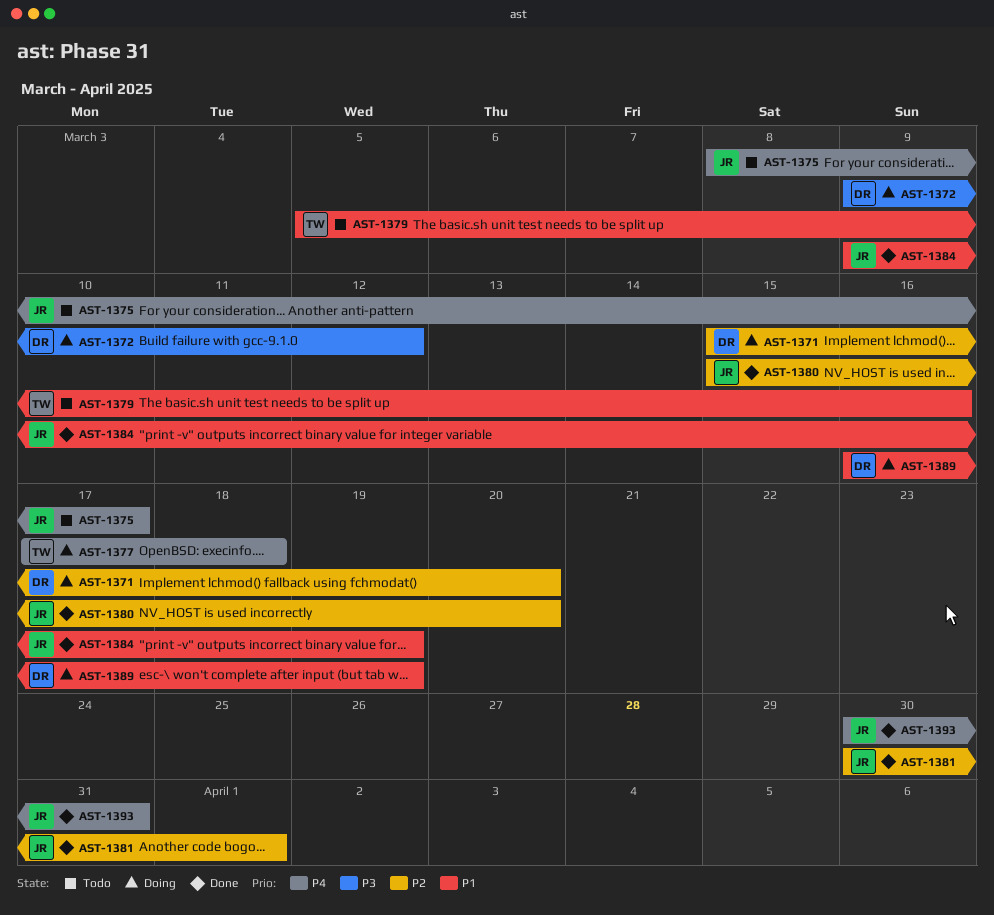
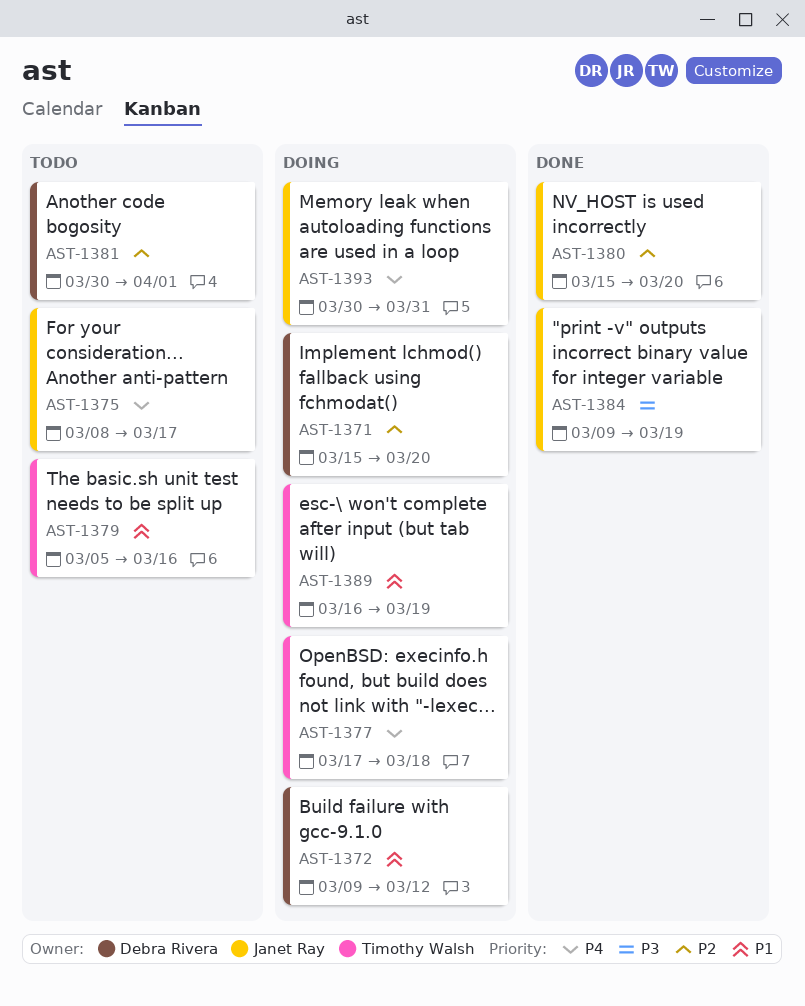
AST-1372, priority: P3 -> P1
AST-1381, status: Done -> Todo
AST-1381, owner: Janet Ray -> Debra Rivera
AST-1384, priority: P1 -> P3
AST-1389, owner: Debra Rivera -> Timothy Walsh
AST-1393, status: Done -> Doing

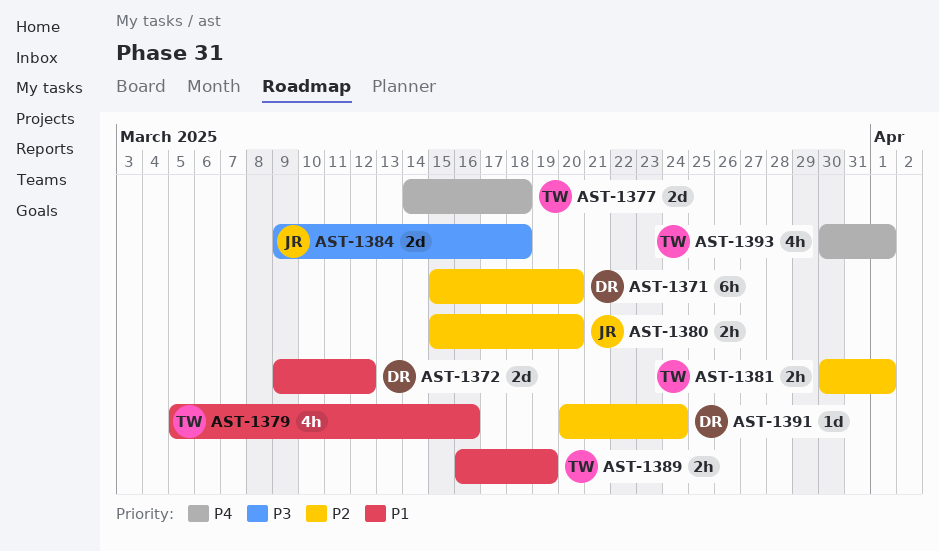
AST-1375: present -> none
AST-1377, start: Mar 17 -> Mar 14
AST-1381, owner: Debra Rivera -> Timothy Walsh
AST-1384, due: Mar 19 -> Mar 18
AST-1391: none -> present
AST-1393, owner: Janet Ray -> Timothy Walsh
AST-1393, due: Mar 31 -> Apr 1

